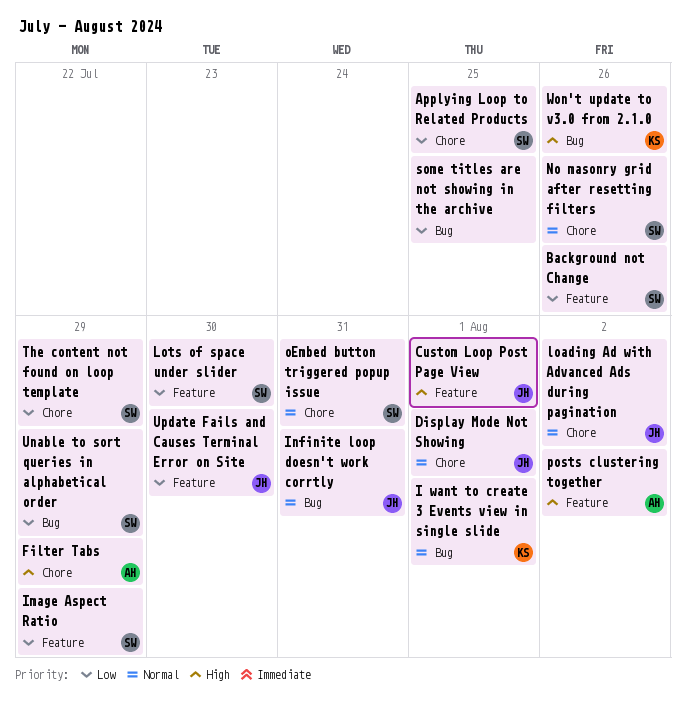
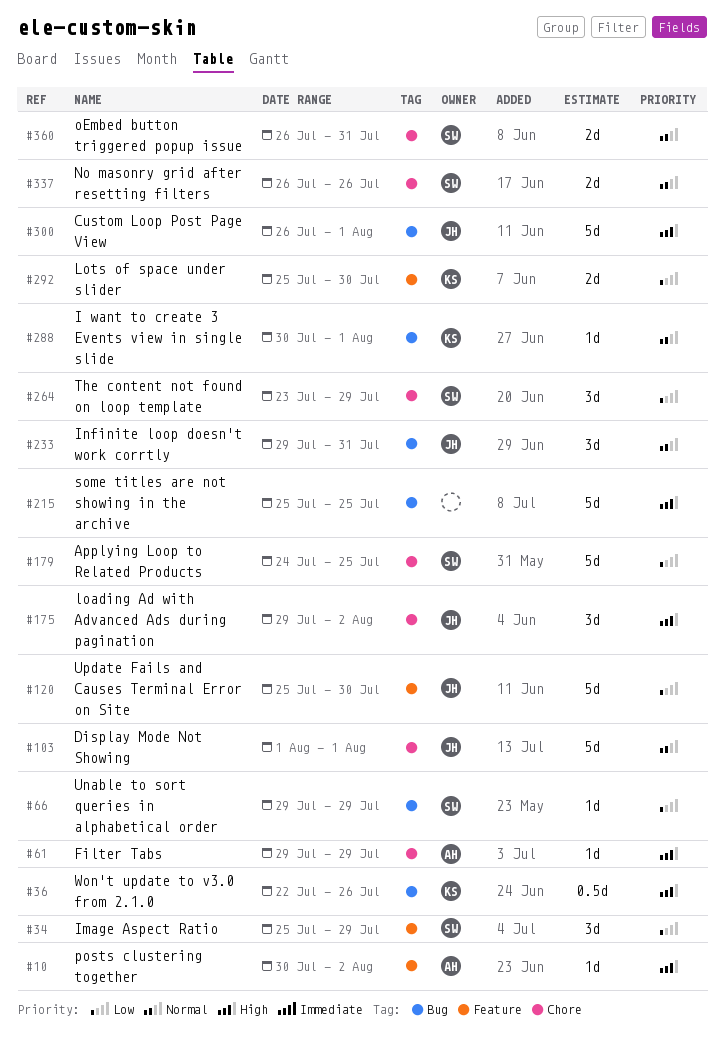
Background not Change: present -> none
Custom Loop Post Page View, label: Feature -> Bug
loading Ad with Advanced Ads during pagination, priority: Normal -> High
Lots of space under slider, owner: SW -> KS
some titles are not showing in the archive, priority: Low -> High

